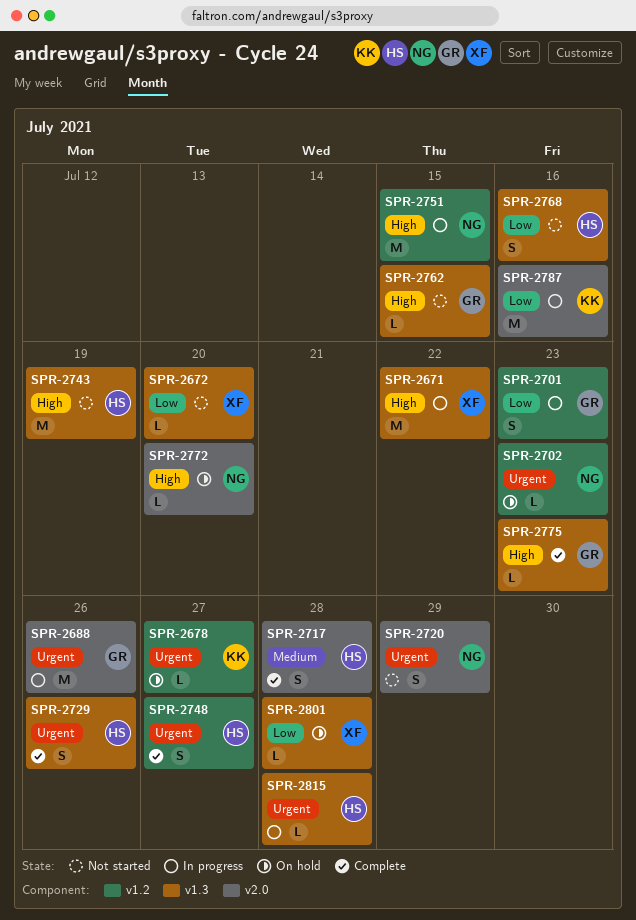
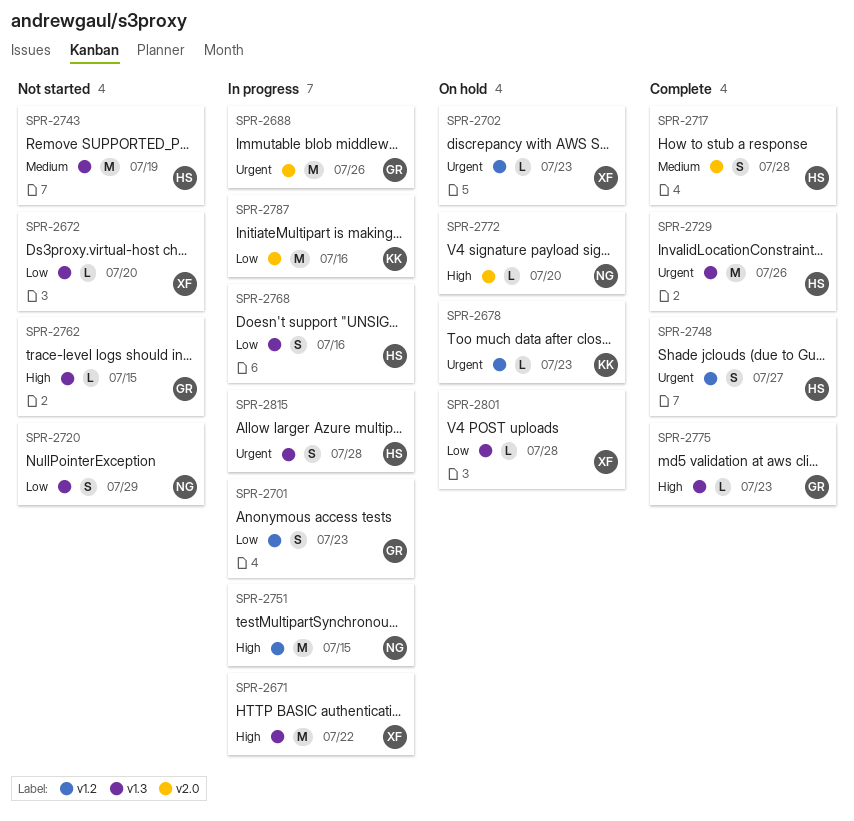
SPR-2678, due: Jul 27 -> Jul 23
SPR-2702, owner: NG -> XF
SPR-2720, priority: Urgent -> Low
SPR-2720, label: v2.0 -> v1.3
SPR-2729, estimate: S -> M
SPR-2743, priority: High -> Medium
SPR-2768, status: Not started -> In progress
SPR-2815, estimate: L -> S

